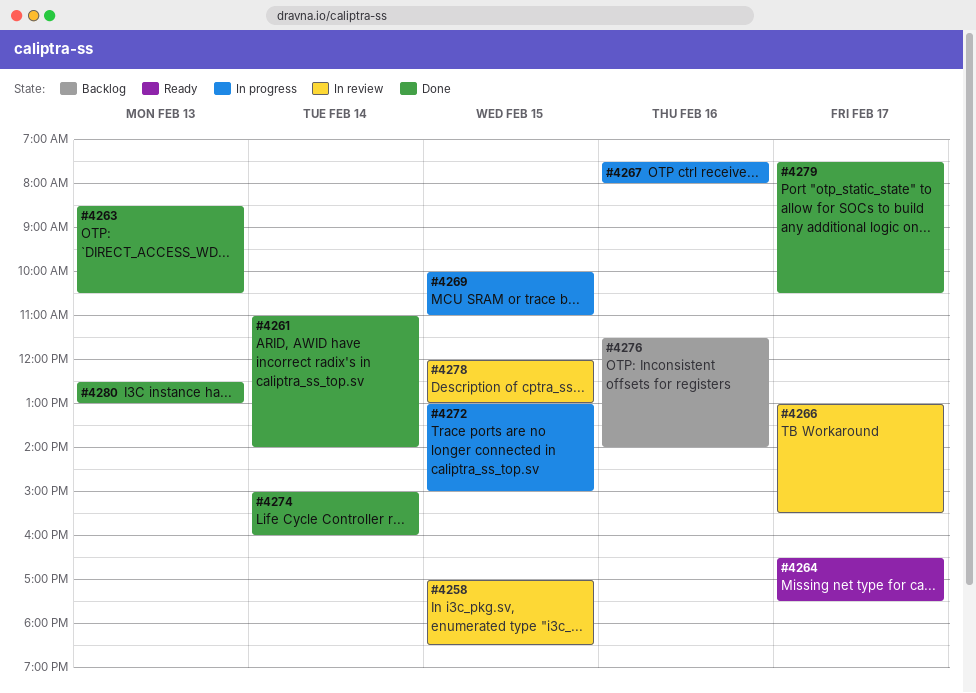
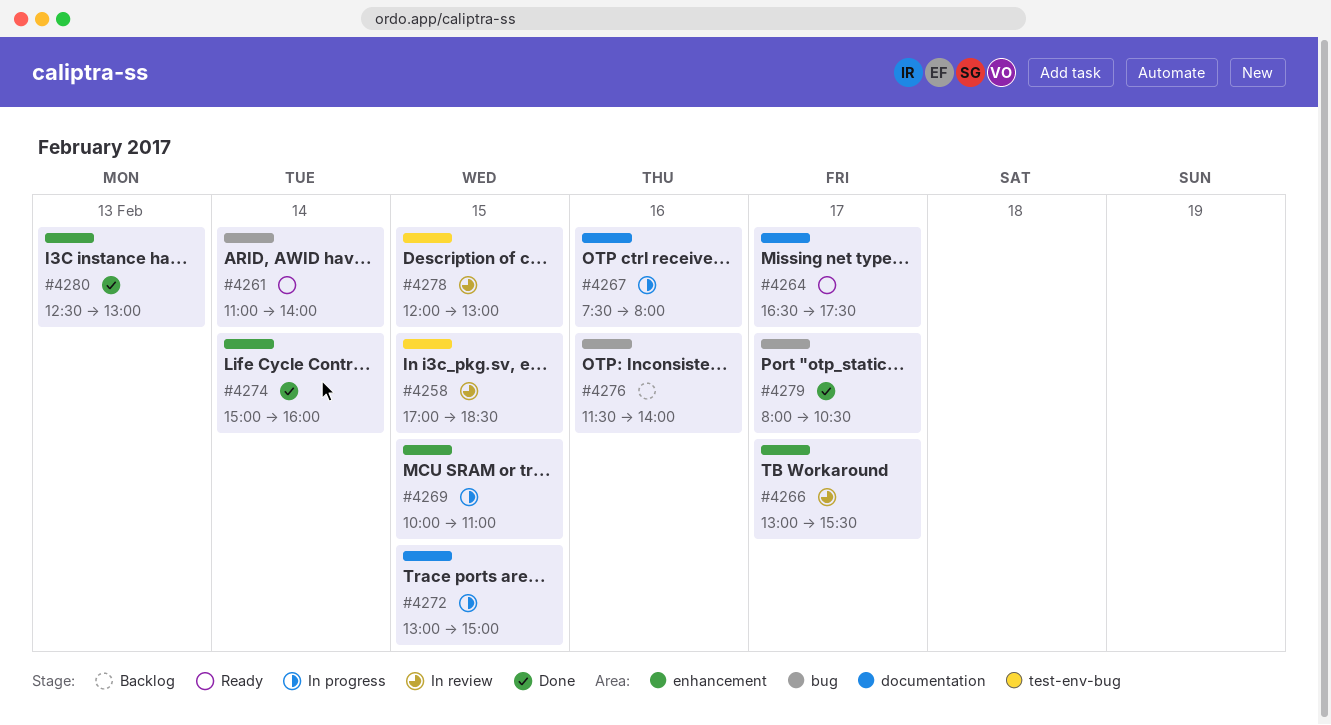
#4261, status: Done -> Ready
#4263: present -> none
#4279, begins: 07:30 -> 08:00

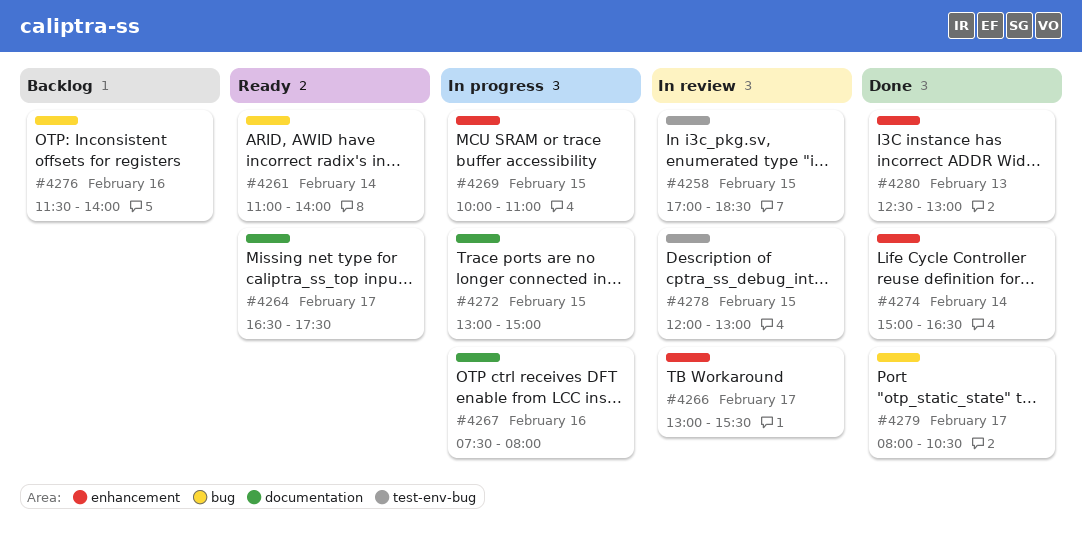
#4274, ends: 16:00 -> 16:30

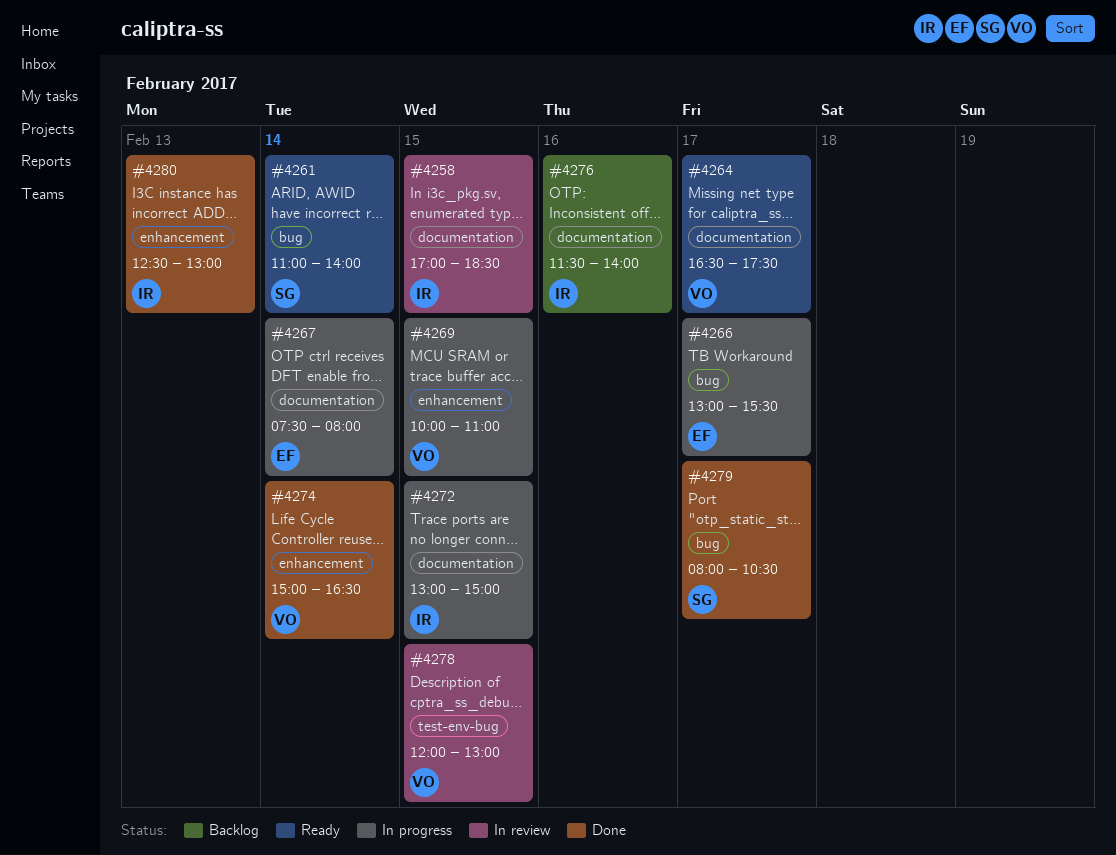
#4258, label: test-env-bug -> documentation
#4266, status: In review -> In progress
#4266, label: enhancement -> bug
#4267, day: Feb 16 -> Feb 14
#4276, label: bug -> documentation

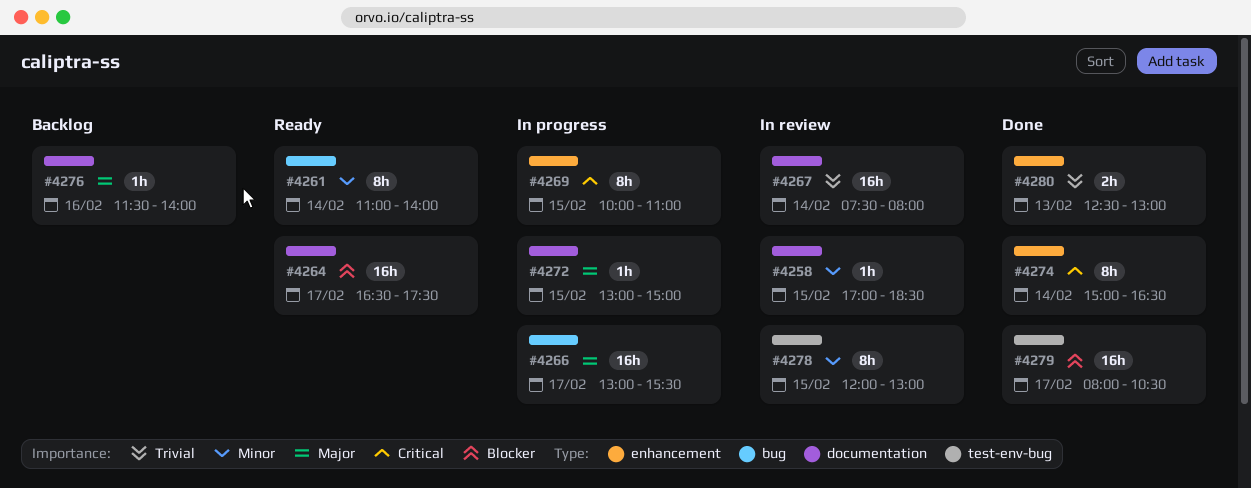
#4267, status: In progress -> In review
#4279, label: bug -> test-env-bug

